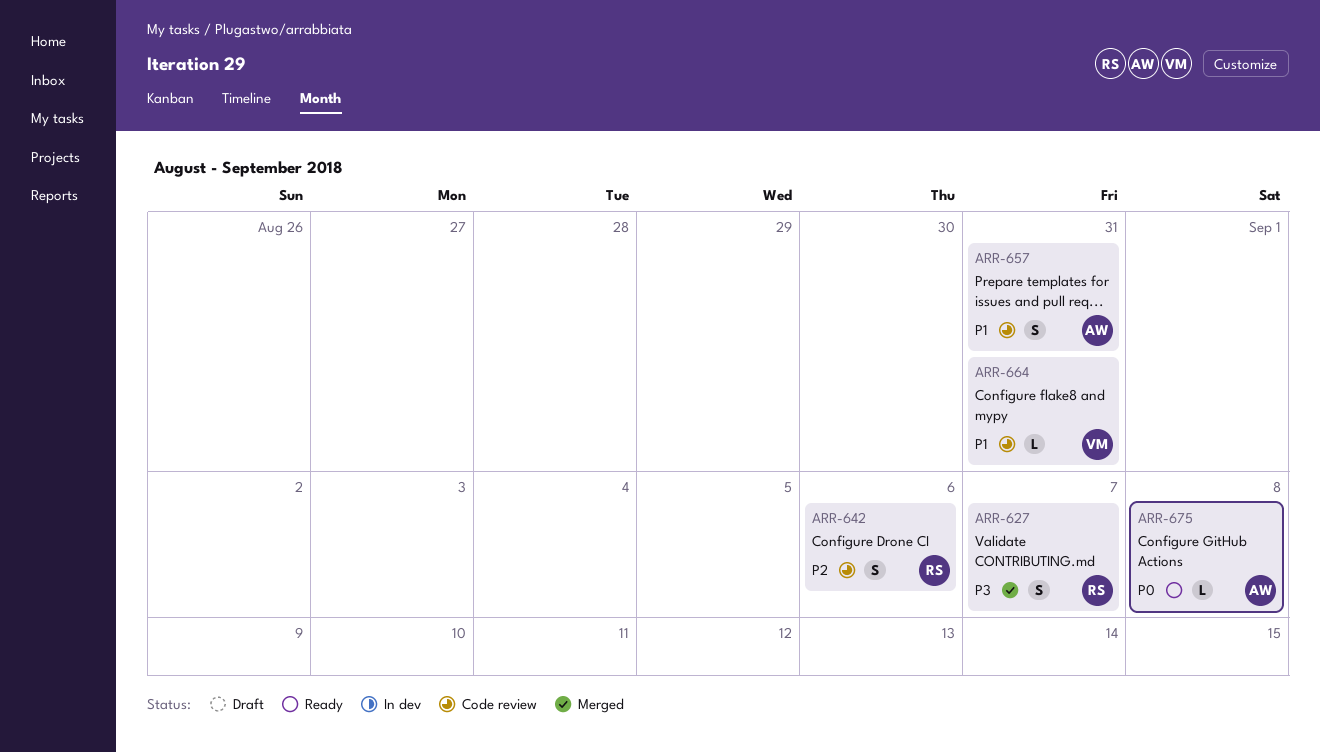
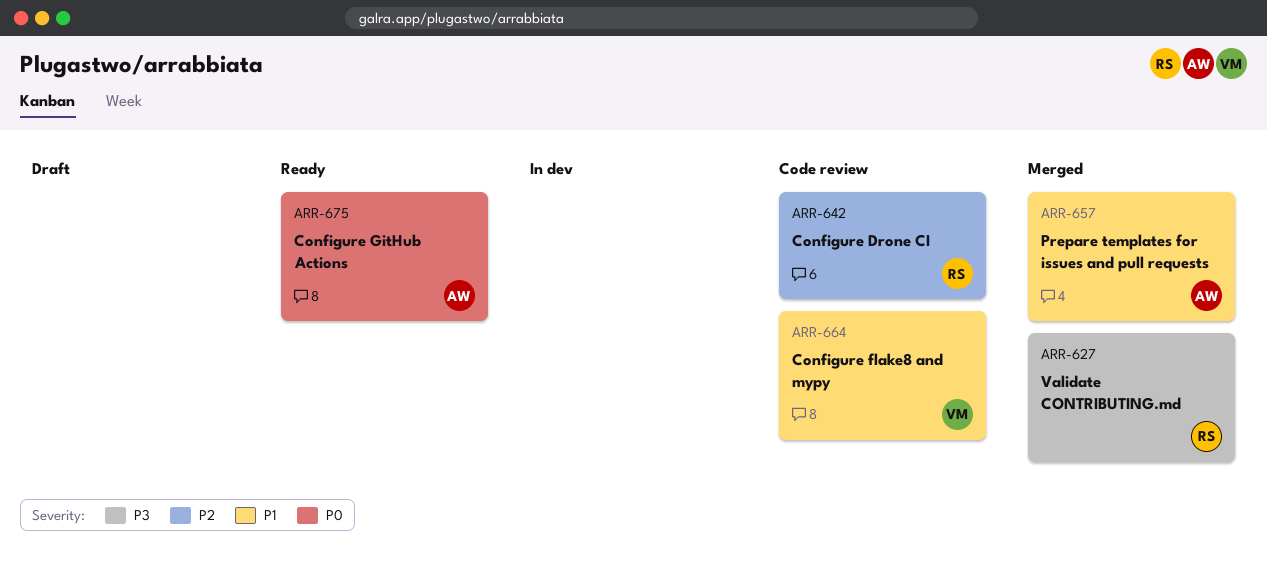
ARR-657, status: Code review -> Merged

